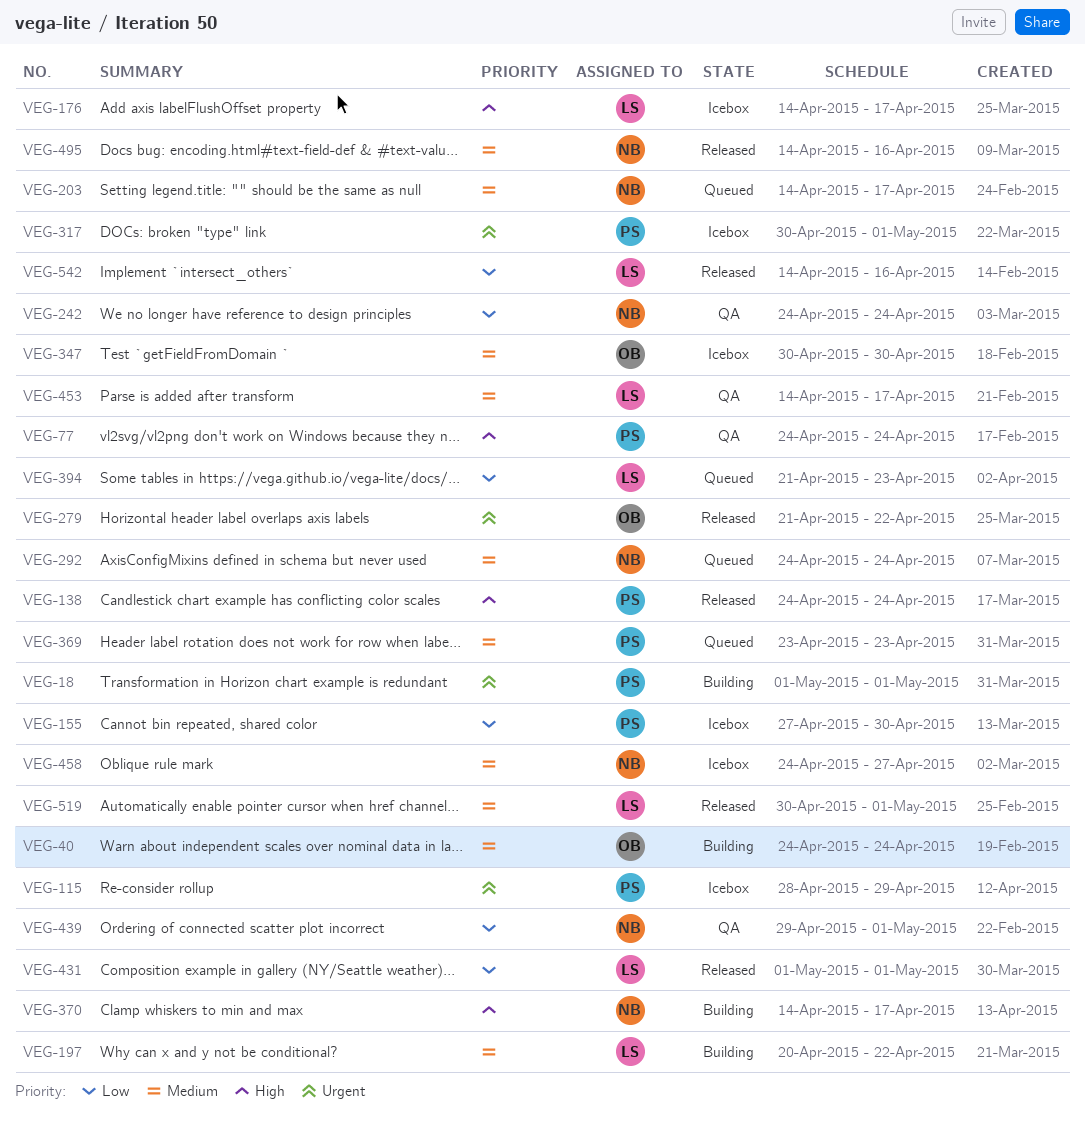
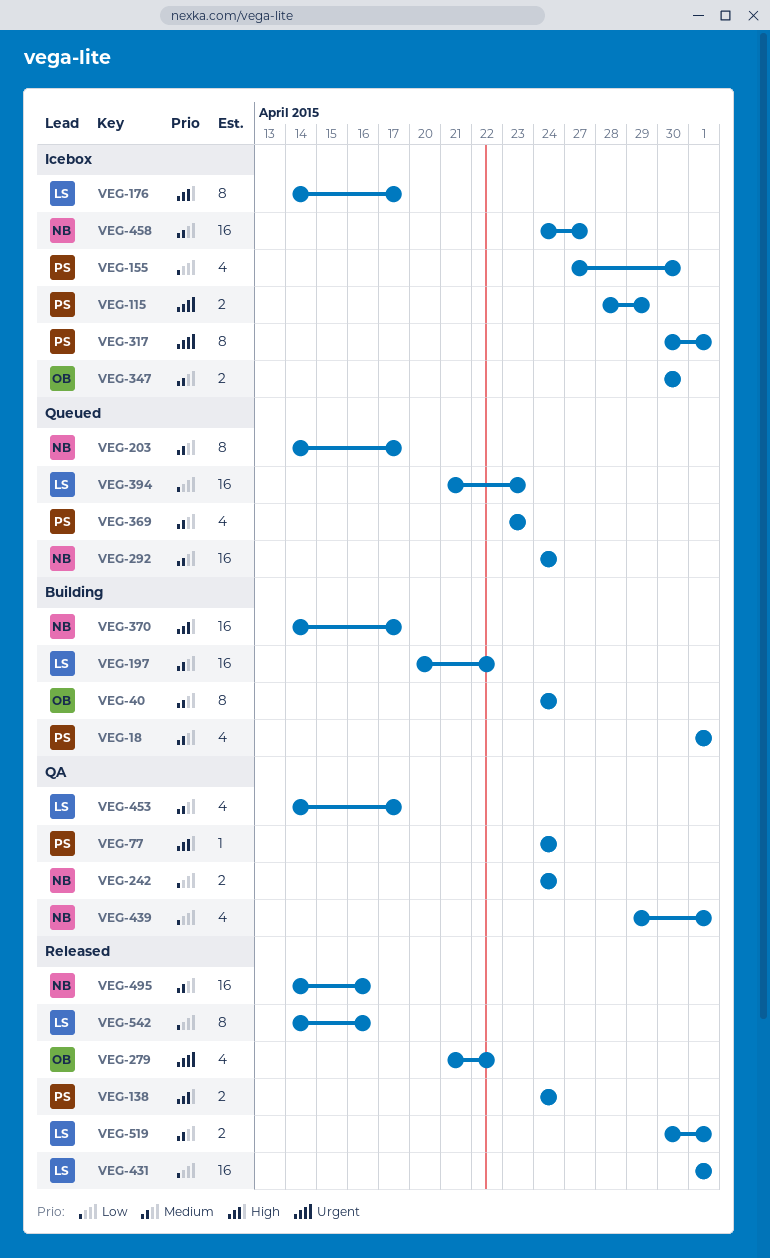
VEG-18, priority: Urgent -> Medium

